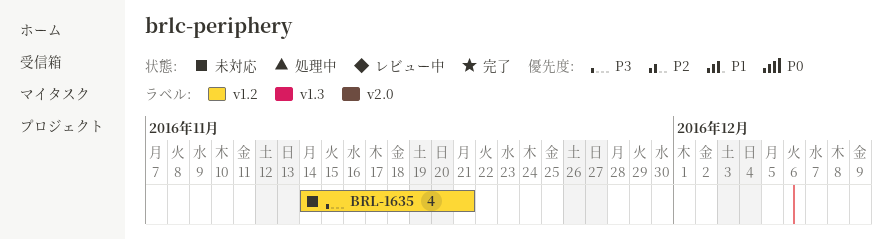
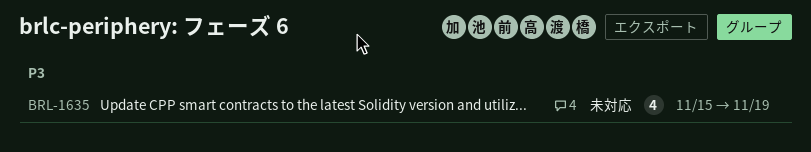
BRL-1635, start: Nov 14 -> Nov 15
BRL-1635, due: Nov 21 -> Nov 19

